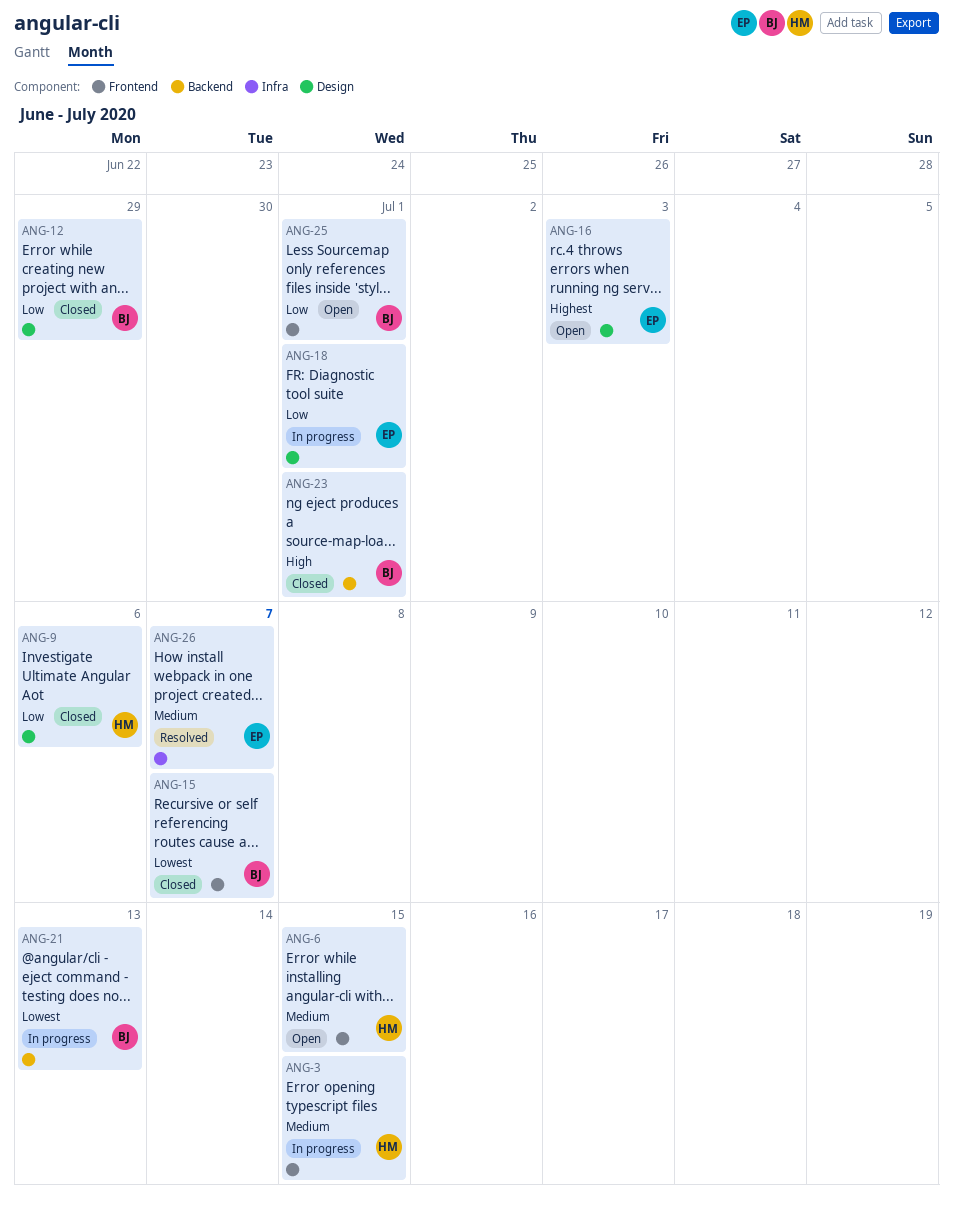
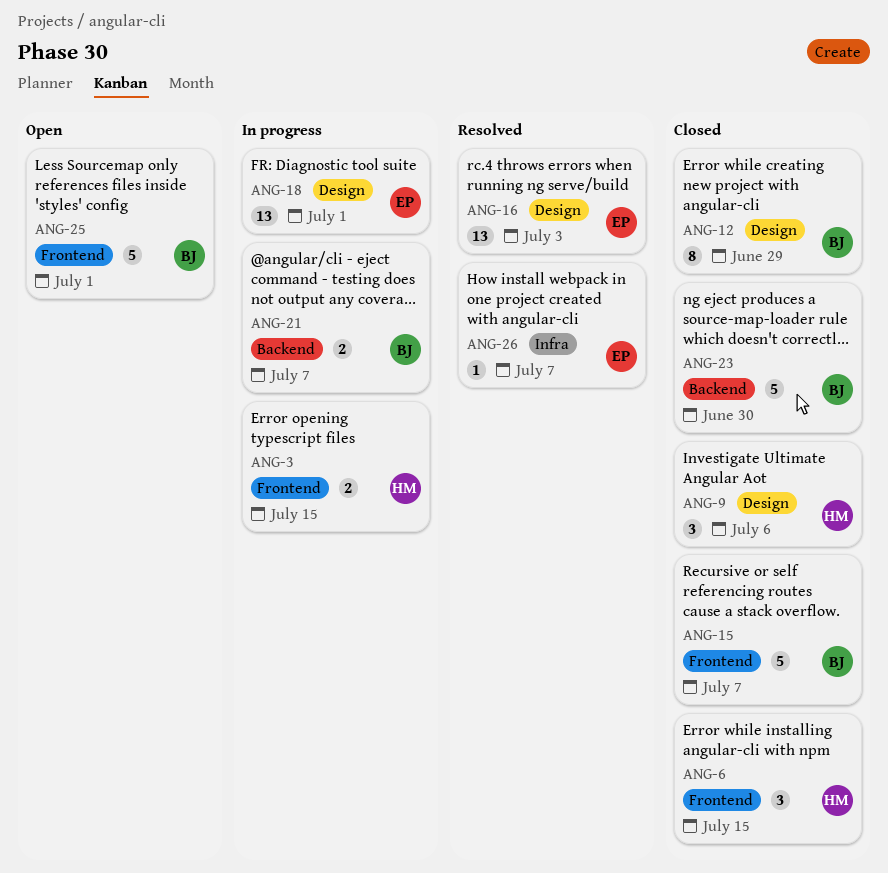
ANG-6, status: Open -> Closed
ANG-16, status: Open -> Resolved
ANG-21, due: Jul 13 -> Jul 7
ANG-23, due: Jul 1 -> Jun 30

